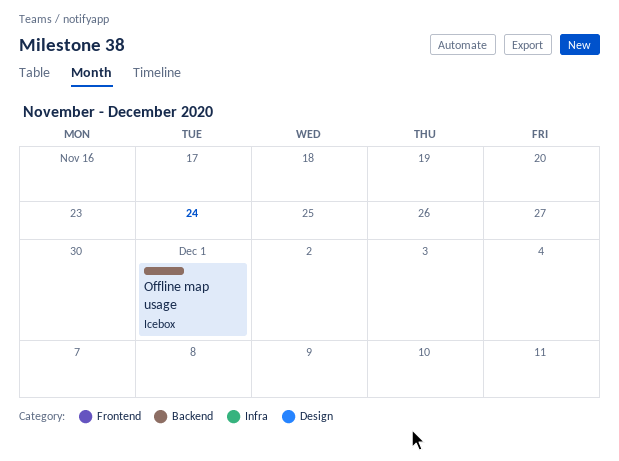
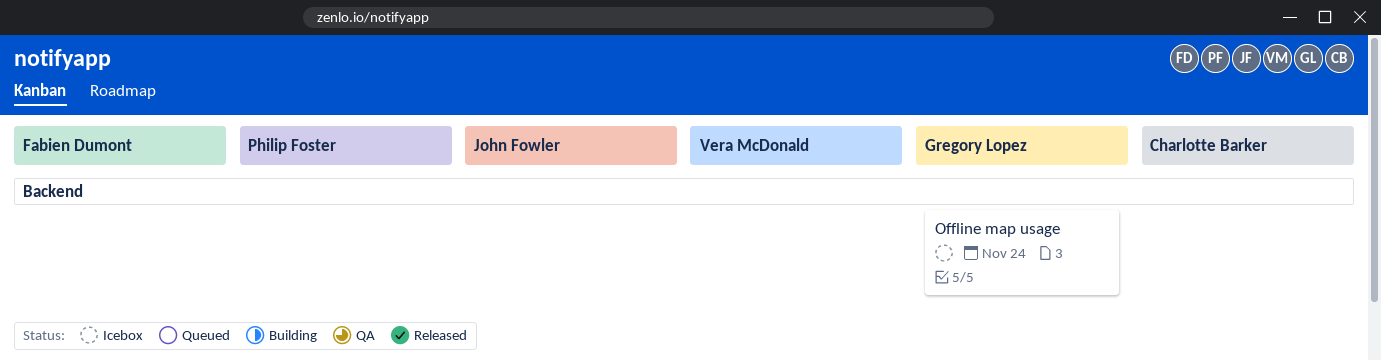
Offline map usage, due: Dec 1 -> Nov 24

